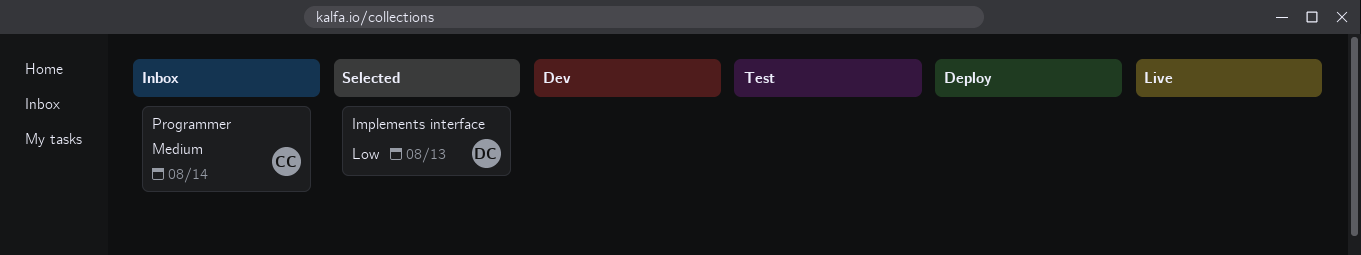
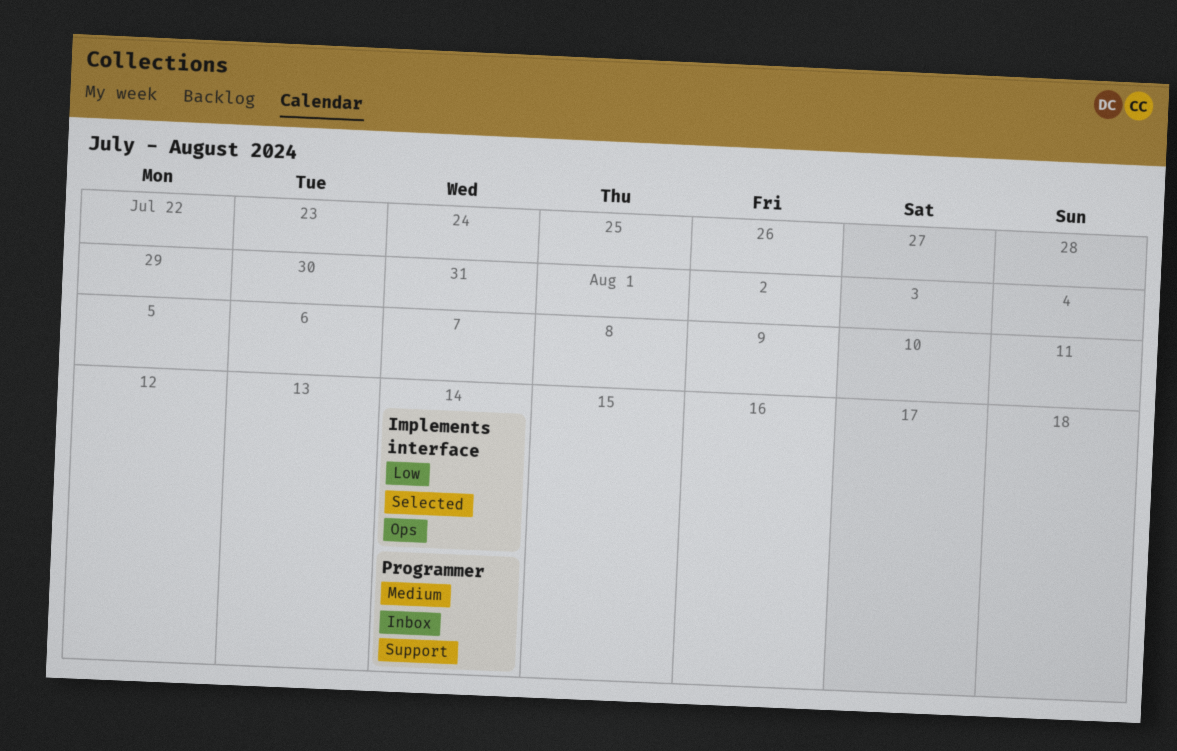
Implements interface, due: Aug 13 -> Aug 14

